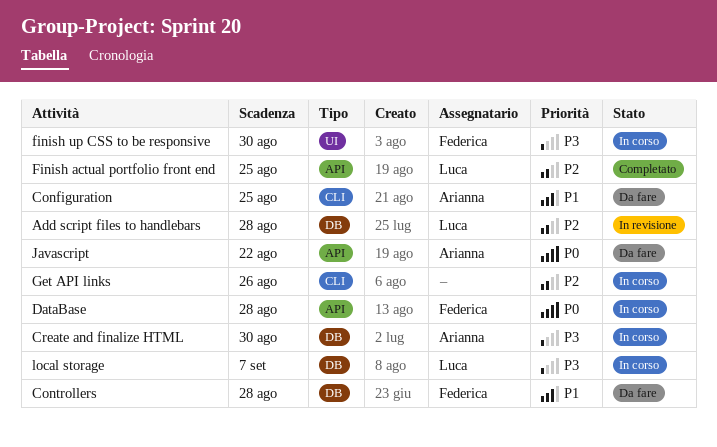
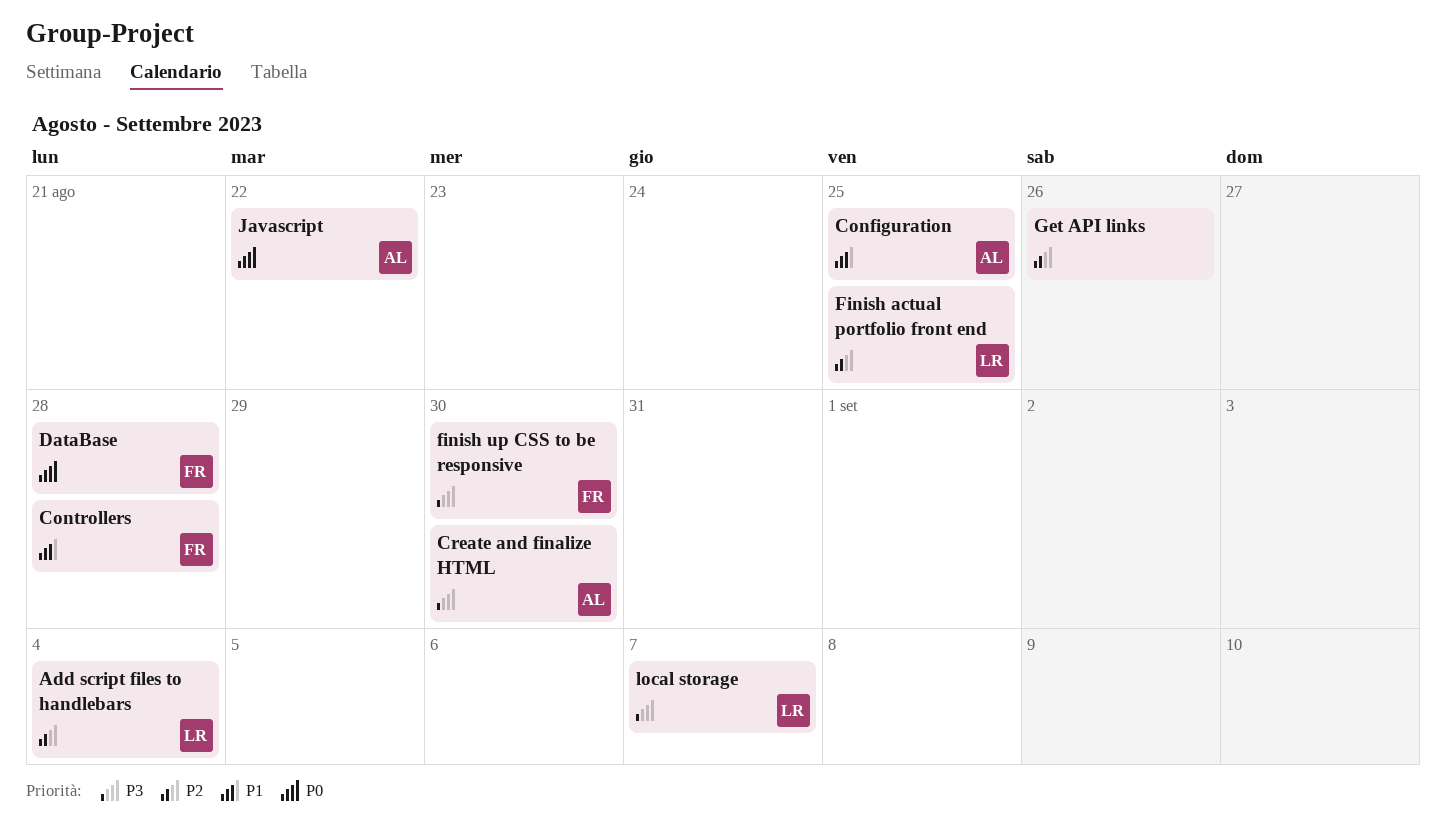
Add script files to handlebars, due: Aug 28 -> Sep 4

